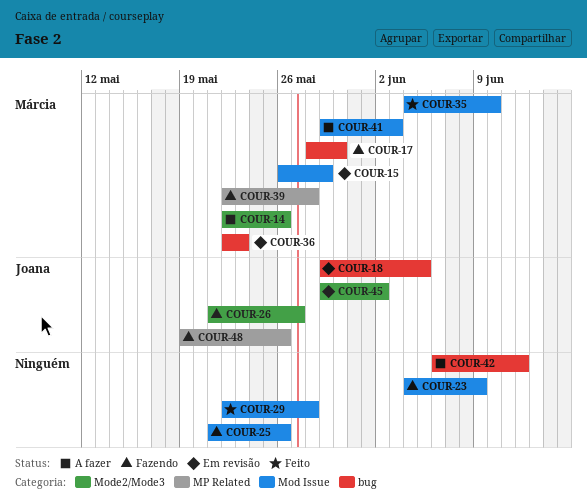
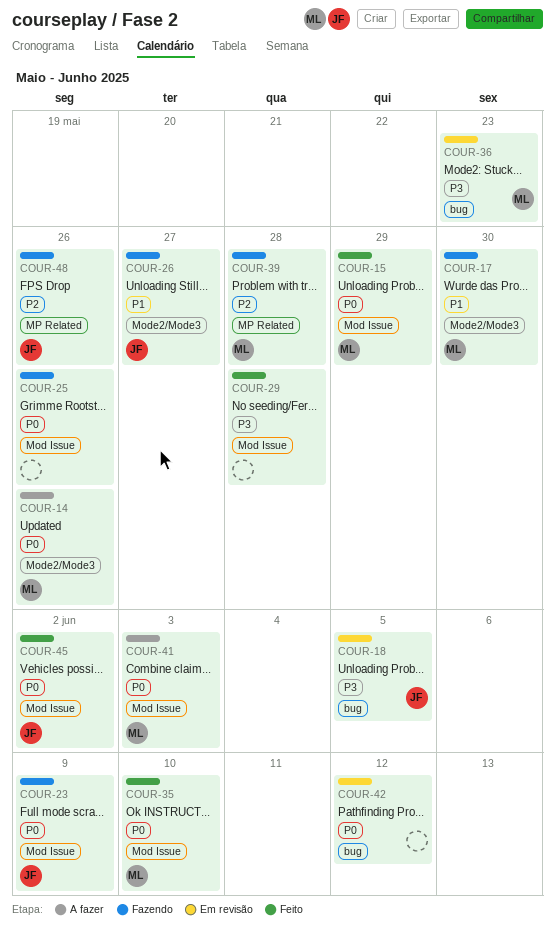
COUR-15, status: Em revisão -> Feito
COUR-17, label: bug -> Mode2/Mode3
COUR-23, owner: none -> Joana
COUR-42, status: A fazer -> Em revisão
COUR-45, status: Em revisão -> Feito
COUR-45, label: Mode2/Mode3 -> Mod Issue

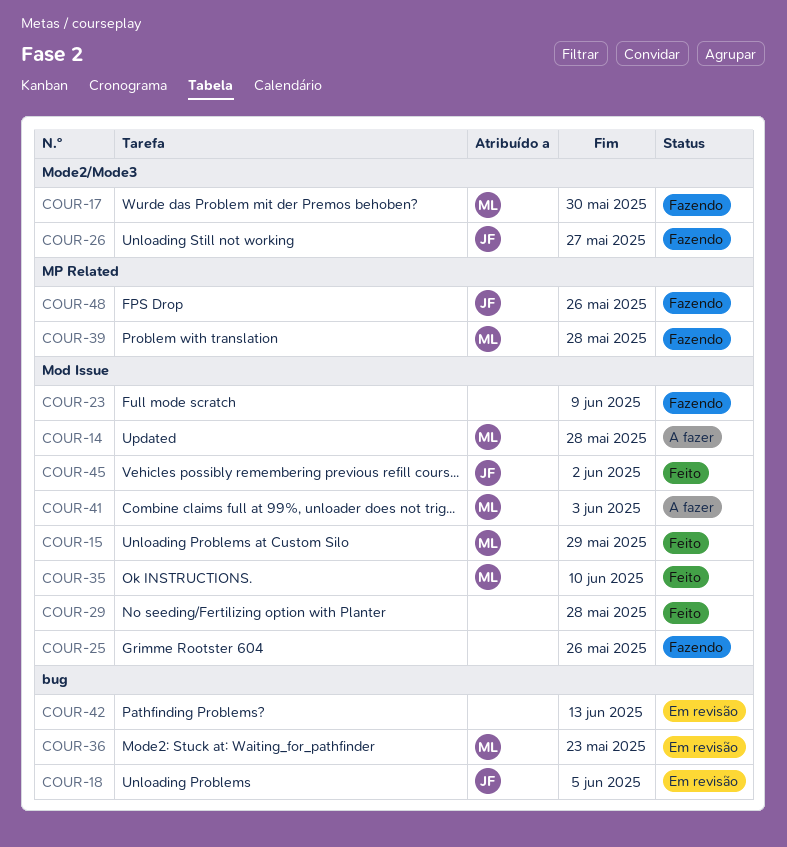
COUR-14, label: Mode2/Mode3 -> Mod Issue
COUR-14, due: May 26 -> May 28
COUR-23, owner: JF -> none
COUR-42, due: Jun 12 -> Jun 13

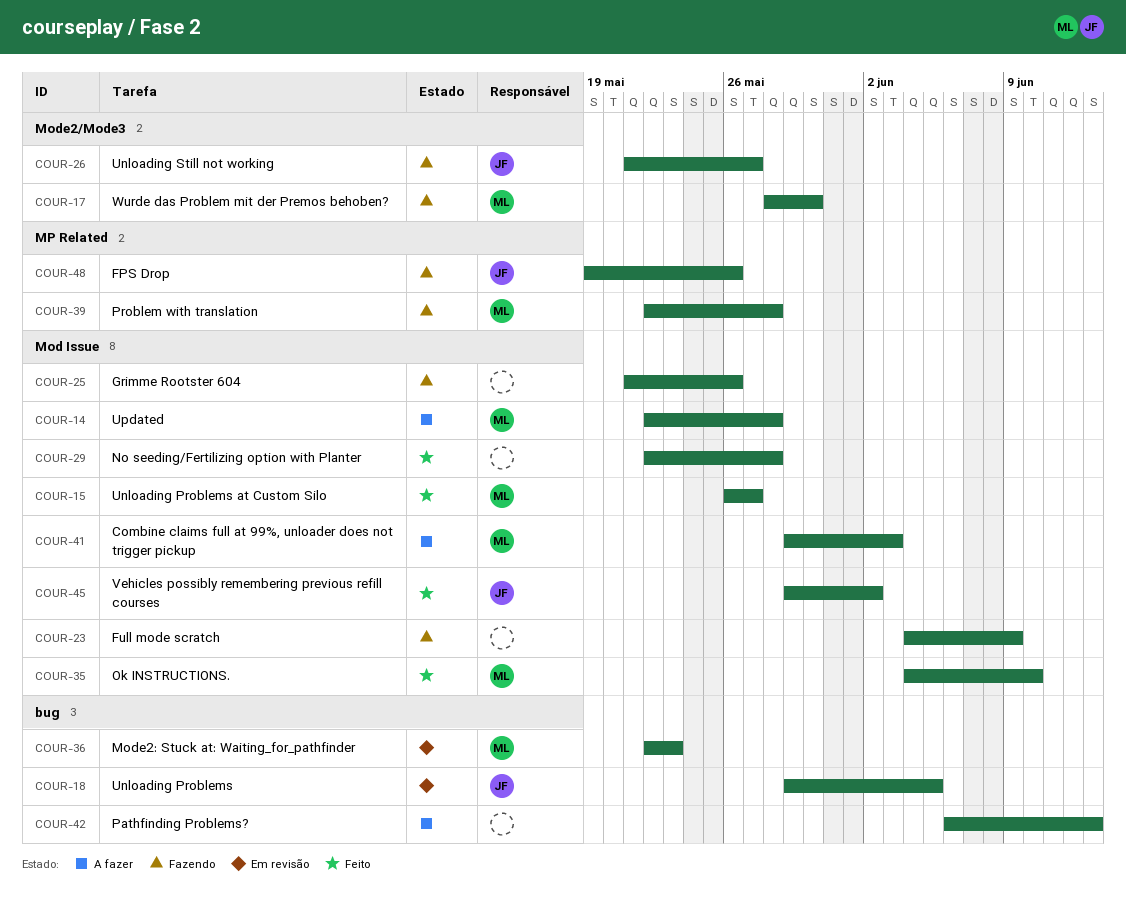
COUR-15, due: May 29 -> May 27
COUR-42, status: Em revisão -> A fazer

